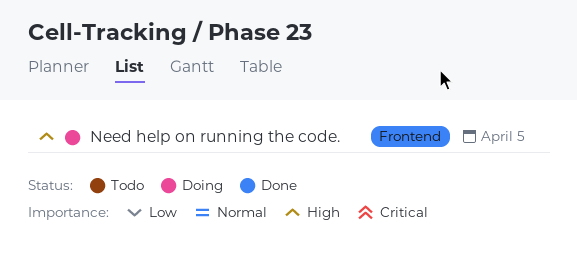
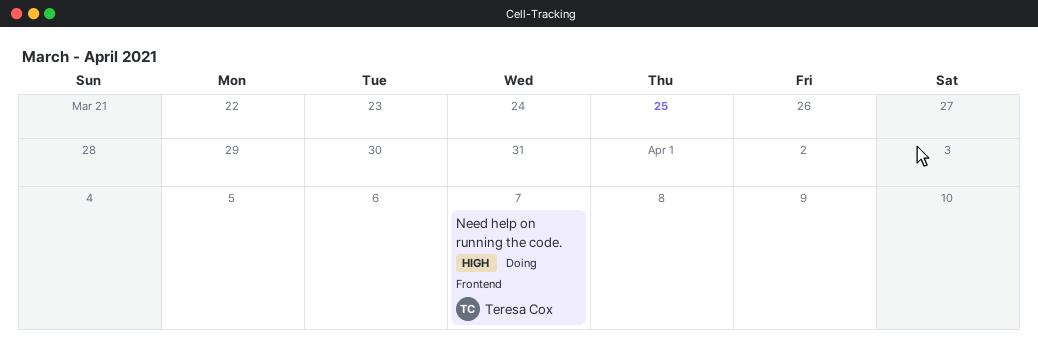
Need help on running the code., due: Apr 5 -> Apr 7

